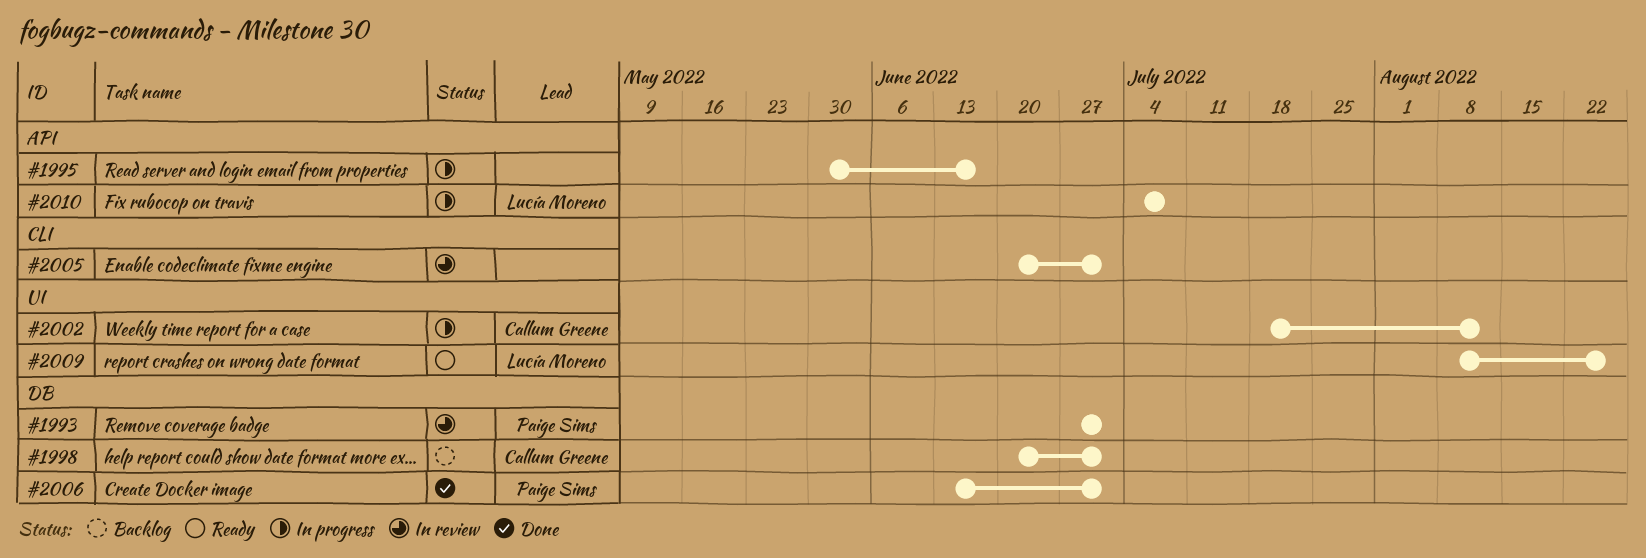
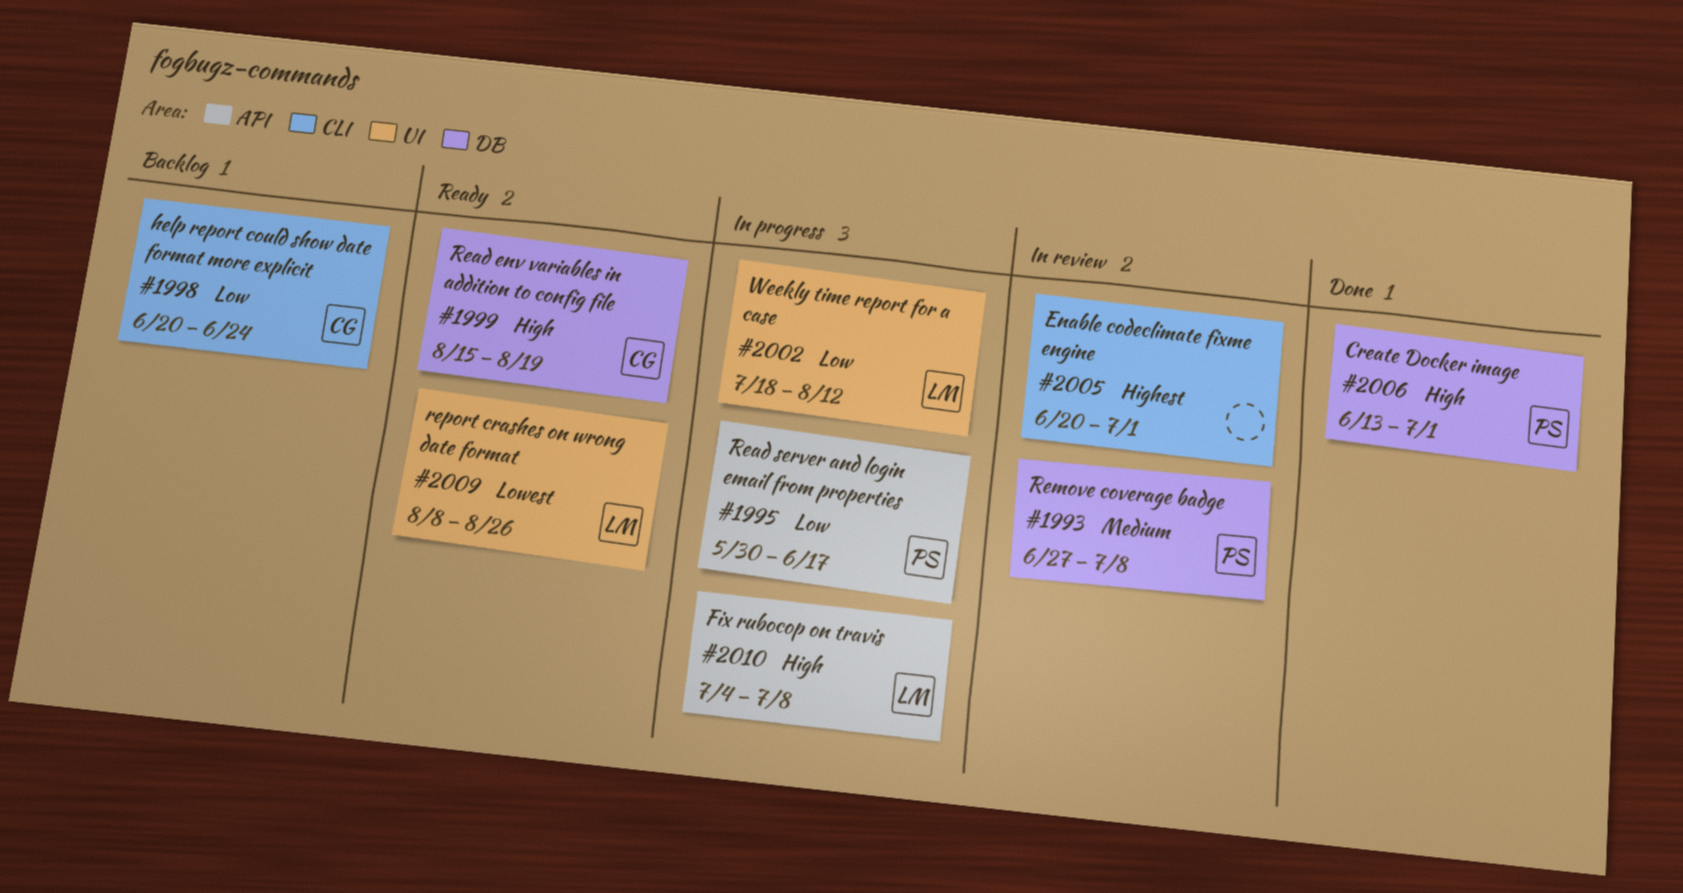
#1993, due: Jul 1 -> Jul 8
#1995, owner: none -> Paige Sims
#1998, label: DB -> CLI
#1998, due: Jul 1 -> Jun 24
#1999: none -> present
#2002, owner: Callum Greene -> Lucía Moreno

